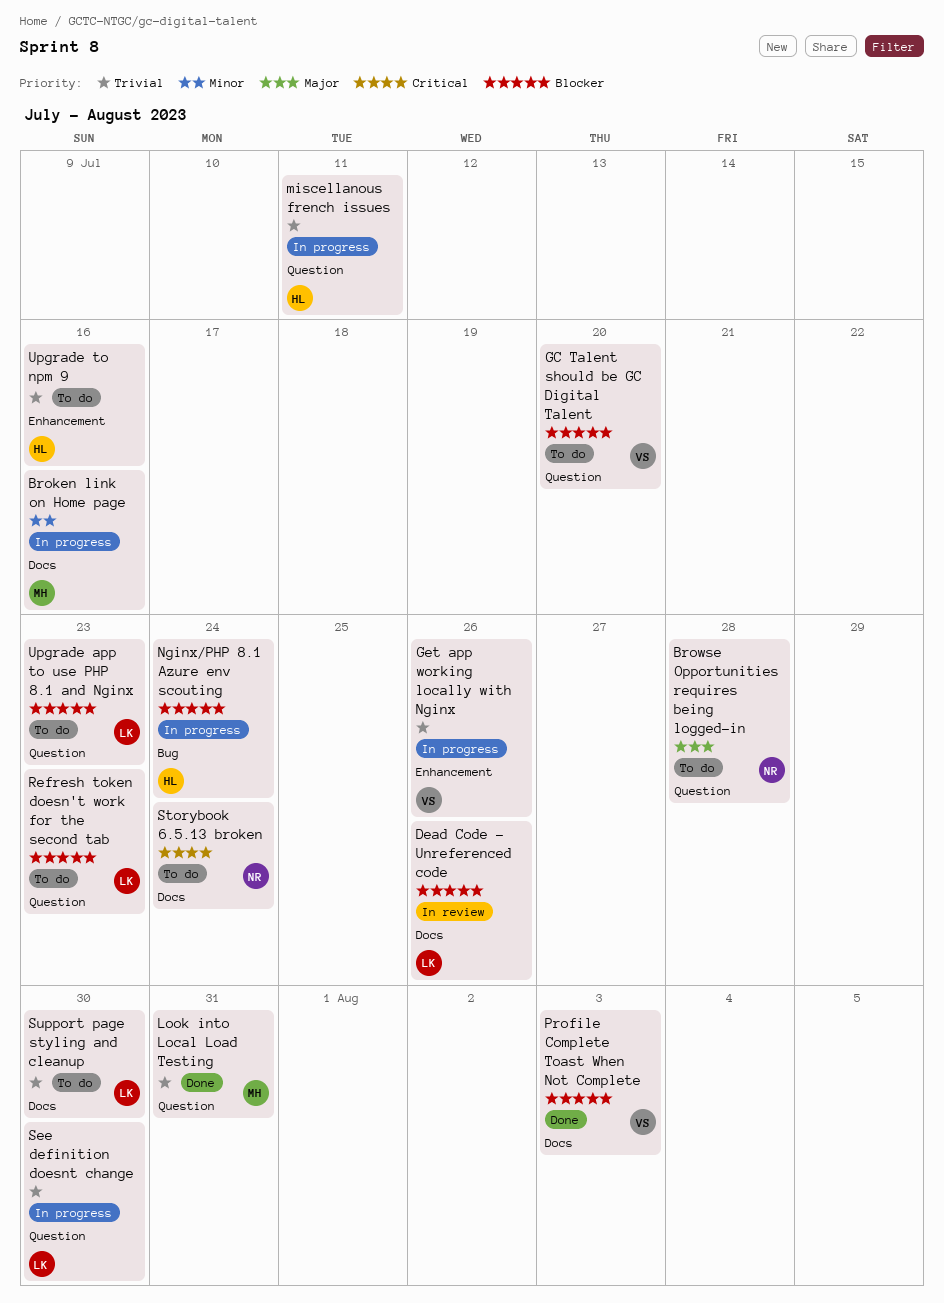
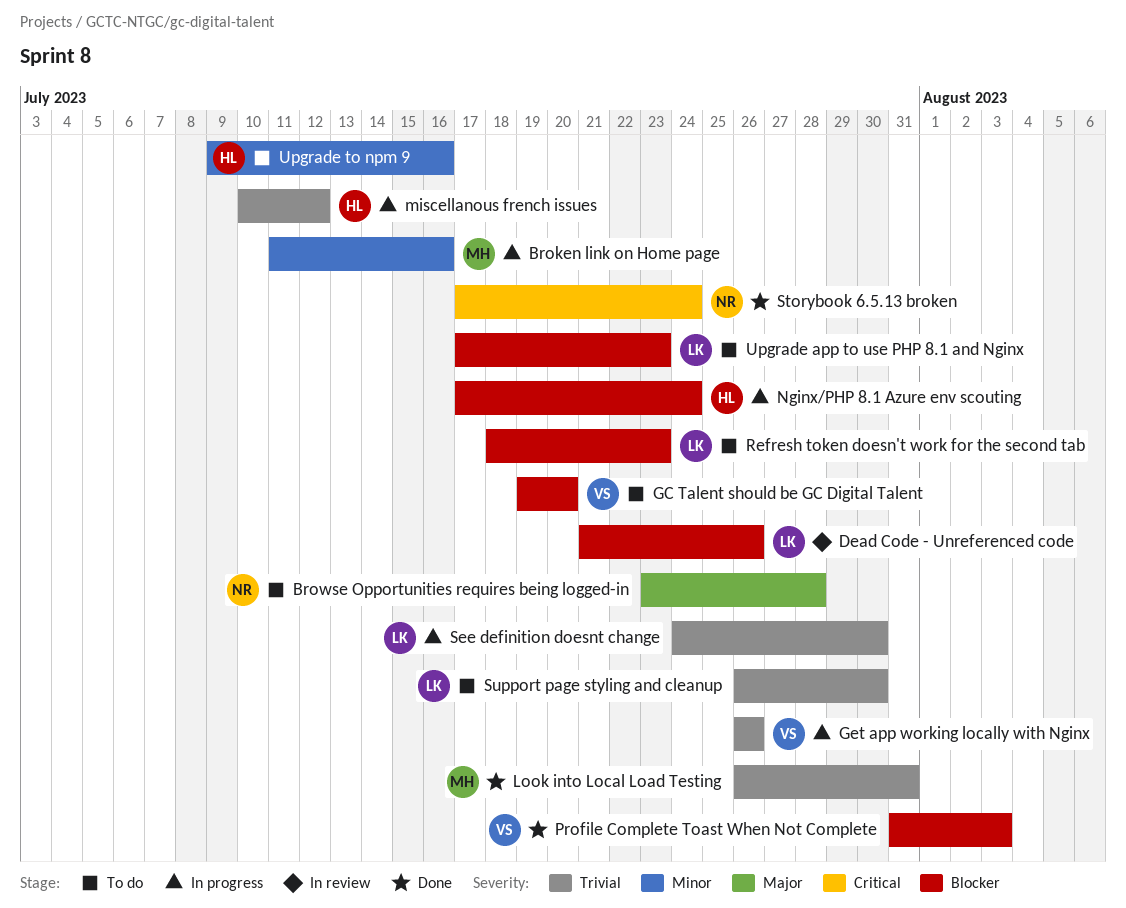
miscellanous french issues, due: Jul 11 -> Jul 12
Storybook 6.5.13 broken, status: To do -> Done
Upgrade to npm 9, priority: Trivial -> Minor

